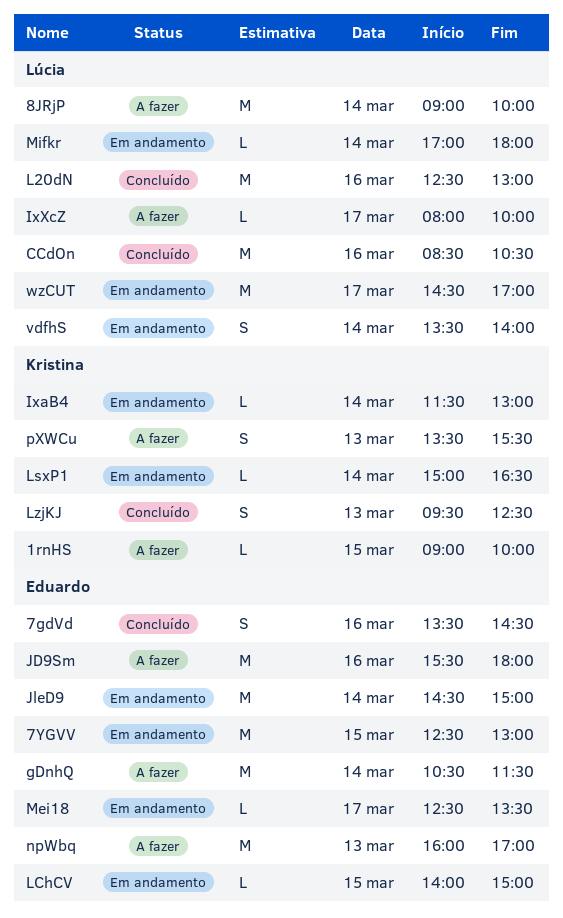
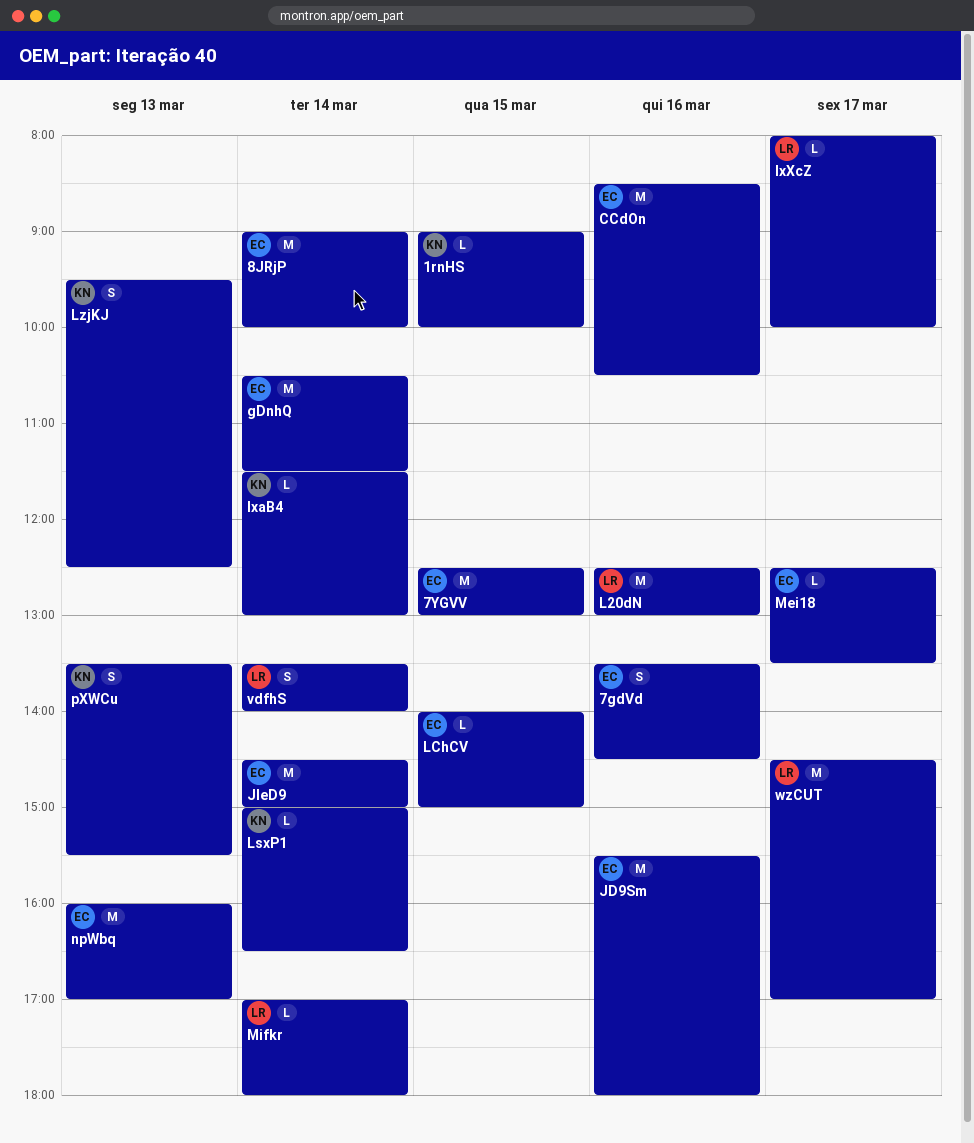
8JRjP, owner: Lúcia -> Eduardo
CCdOn, owner: Lúcia -> Eduardo

